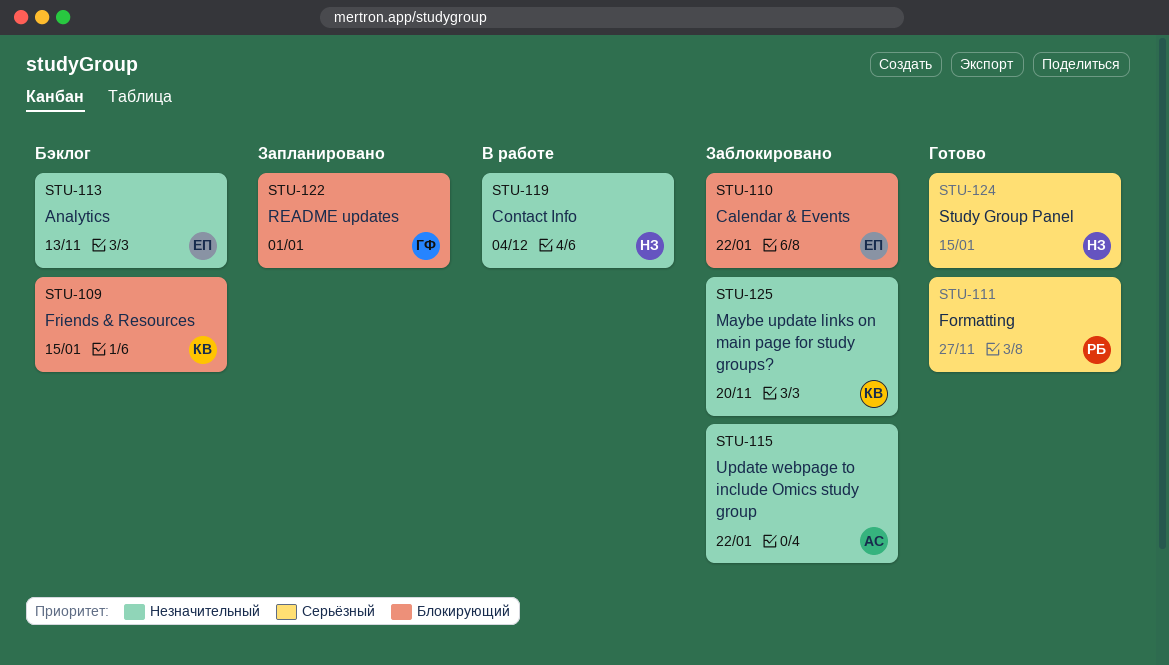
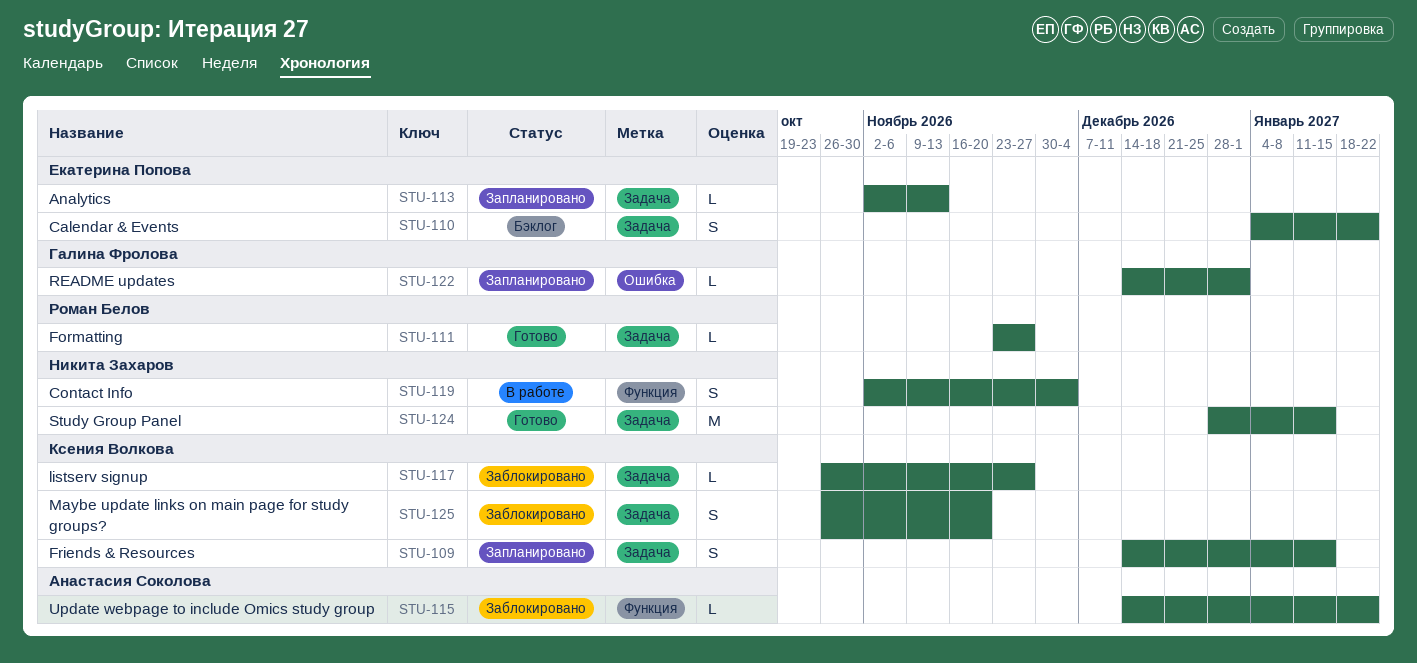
STU-109, status: Бэклог -> Запланировано
STU-110, status: Заблокировано -> Бэклог
STU-113, status: Бэклог -> Запланировано
STU-117: none -> present

